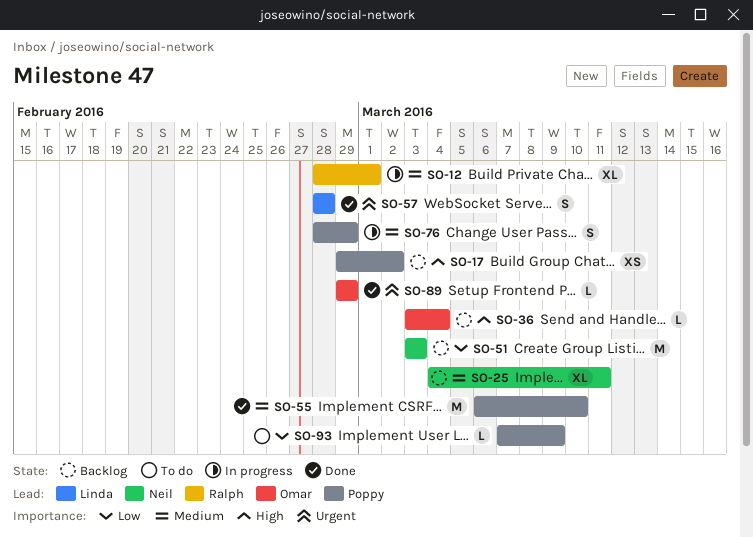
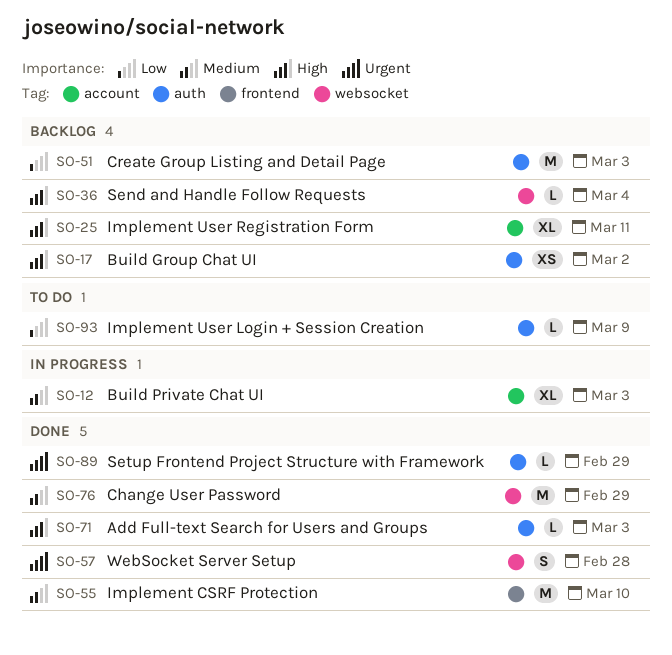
SO-12, due: Mar 1 -> Mar 3
SO-25, priority: Medium -> High
SO-71: none -> present
SO-76, status: In progress -> Done
SO-76, estimate: S -> M

